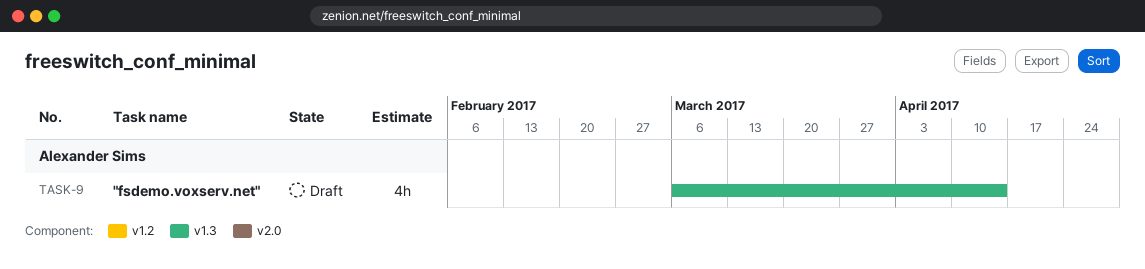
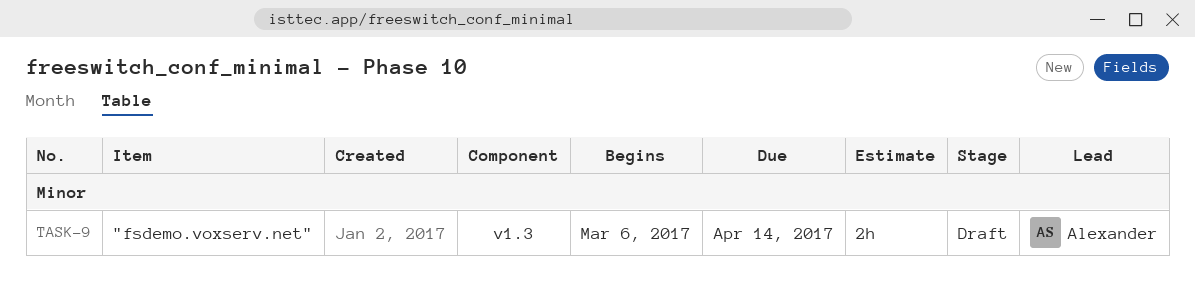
TASK-9, estimate: 4h -> 2h

